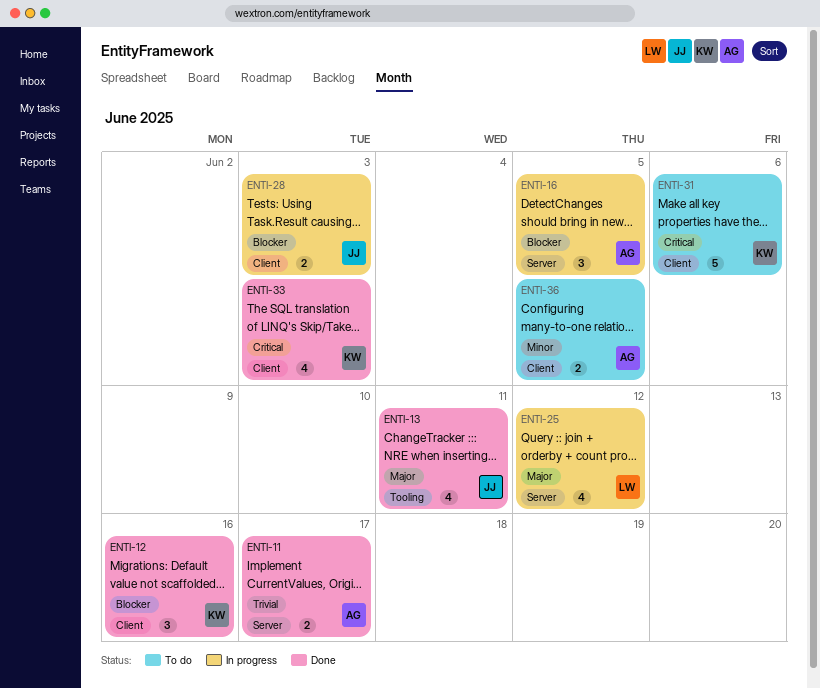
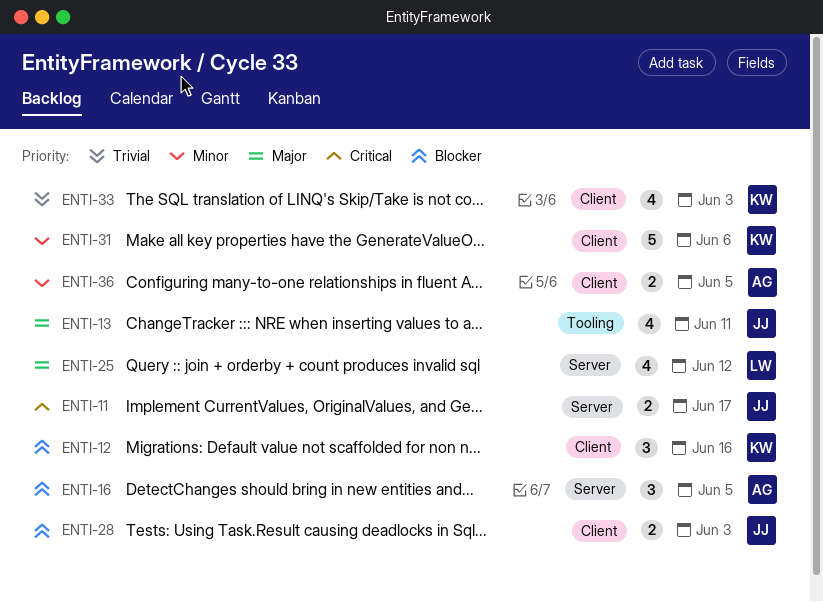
ENTI-11, owner: AG -> JJ
ENTI-11, priority: Trivial -> Critical
ENTI-31, priority: Critical -> Minor
ENTI-33, priority: Critical -> Trivial

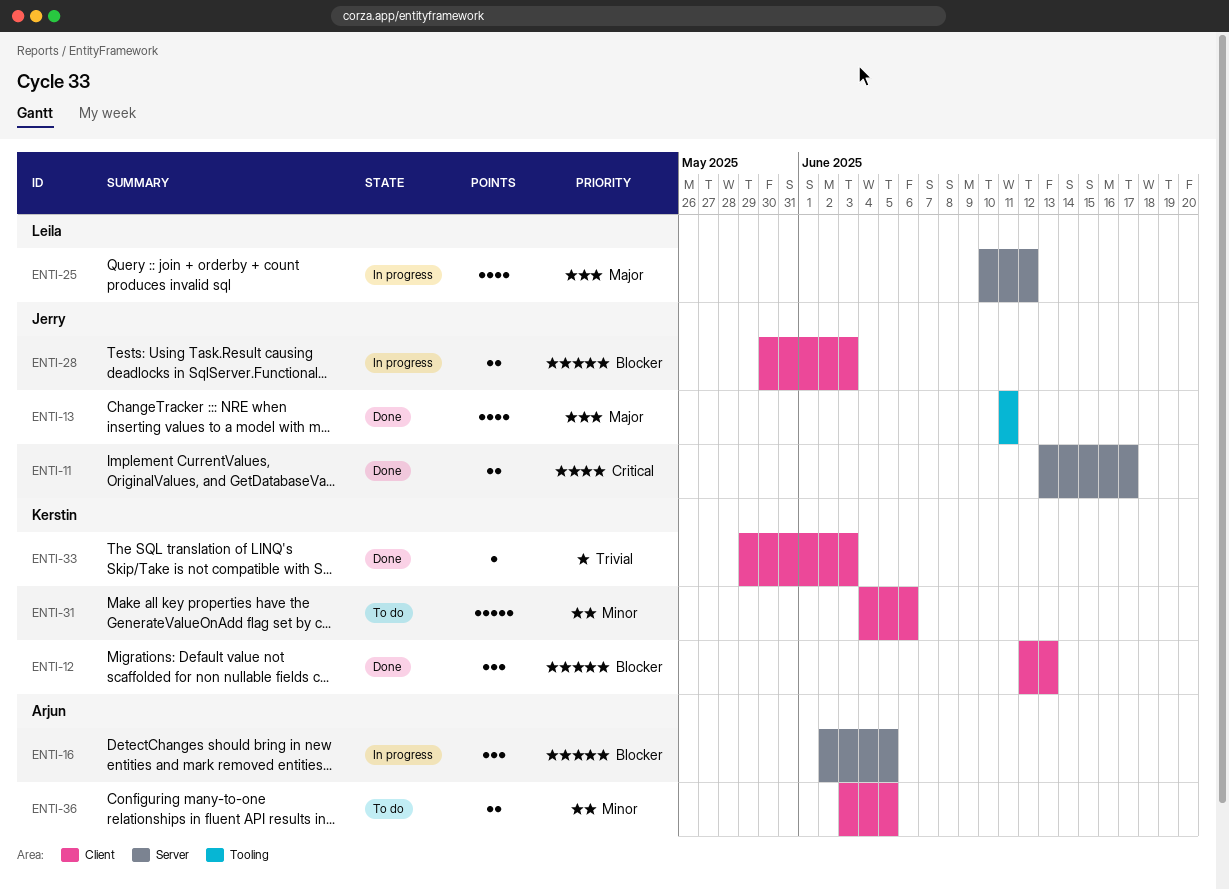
ENTI-12, due: Jun 16 -> Jun 13
ENTI-33, estimate: 4 -> 1

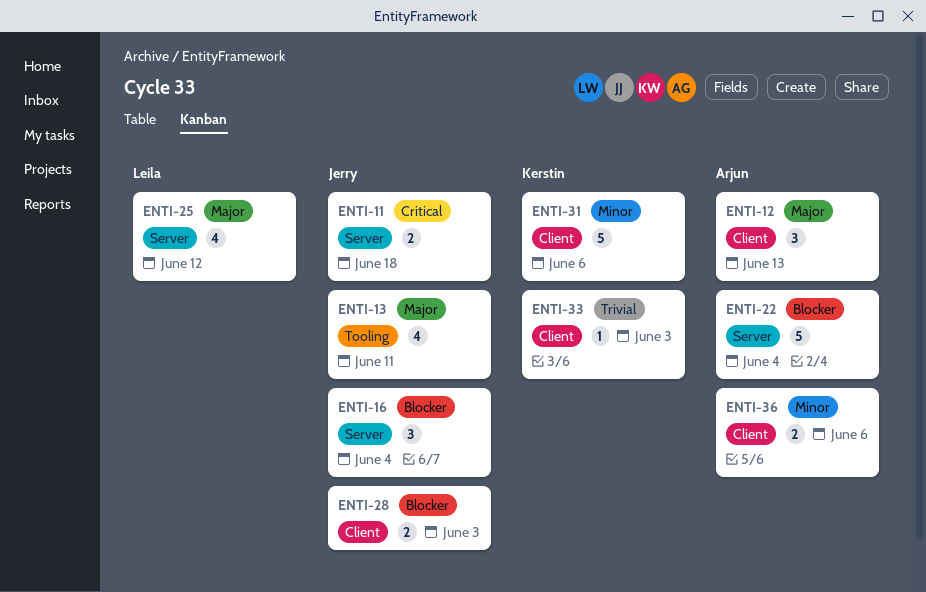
ENTI-11, due: Jun 17 -> Jun 18
ENTI-12, owner: Kerstin -> Arjun
ENTI-12, priority: Blocker -> Major
ENTI-16, owner: Arjun -> Jerry
ENTI-16, due: Jun 5 -> Jun 4
ENTI-22: none -> present
ENTI-36, due: Jun 5 -> Jun 6

